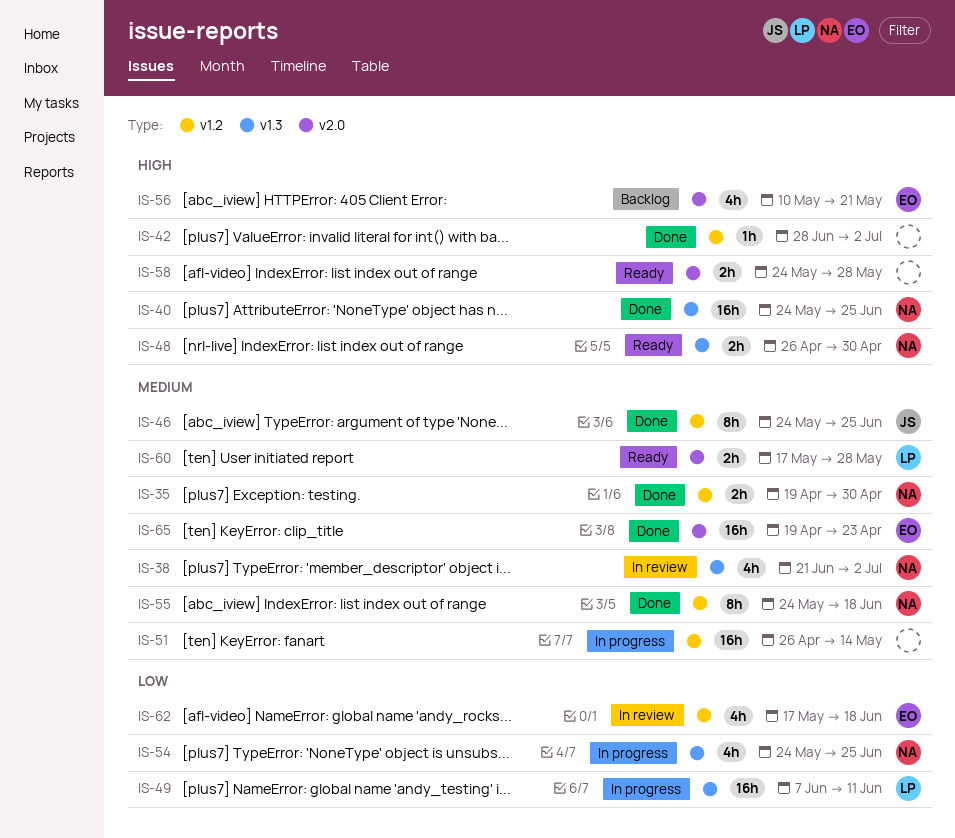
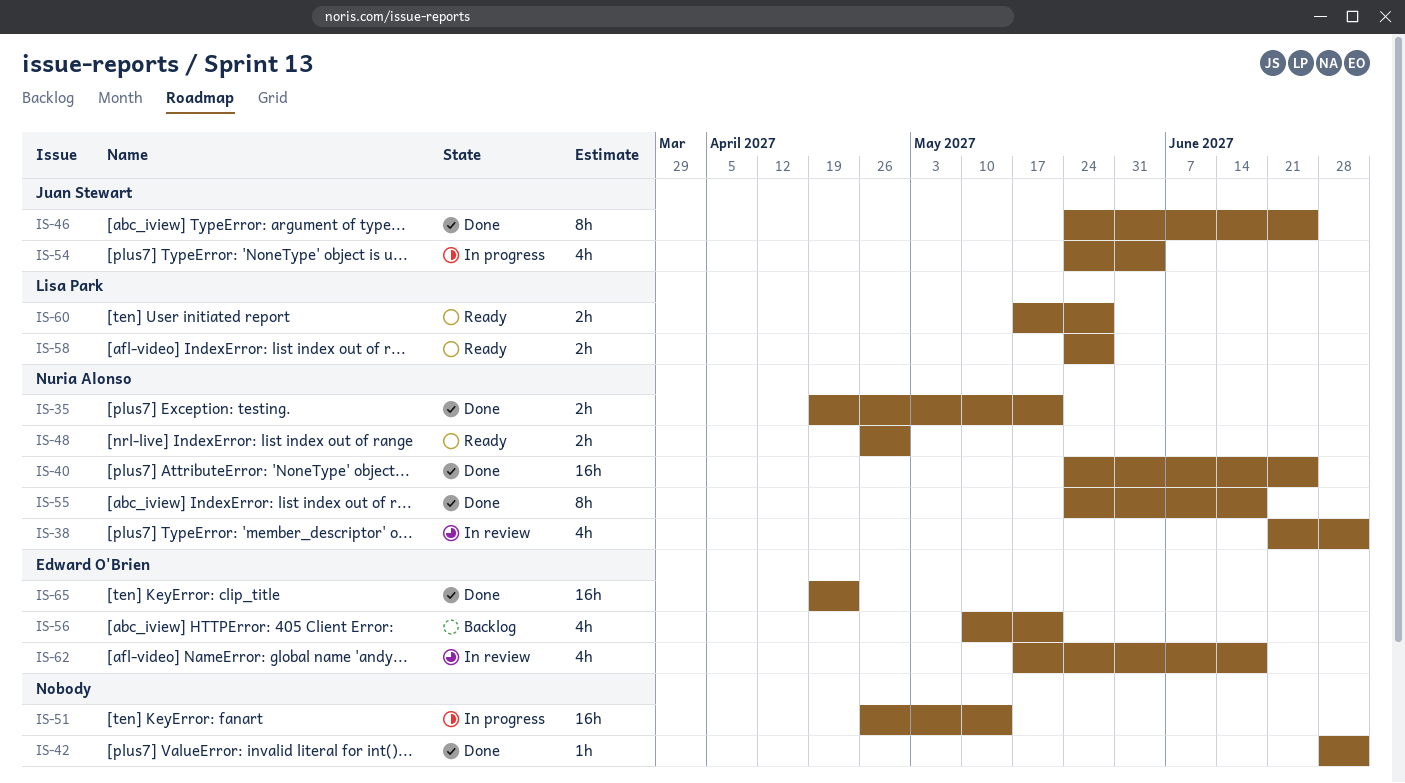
IS-35, due: Apr 30 -> May 21
IS-49: present -> none
IS-54, owner: Nuria Alonso -> Juan Stewart
IS-54, due: Jun 25 -> Jun 4
IS-58, owner: none -> Lisa Park

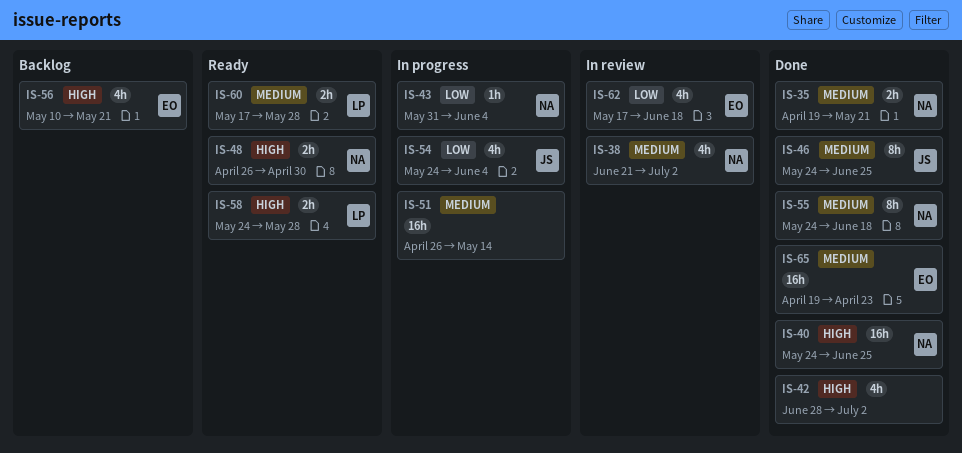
IS-42, estimate: 1h -> 4h
IS-43: none -> present

